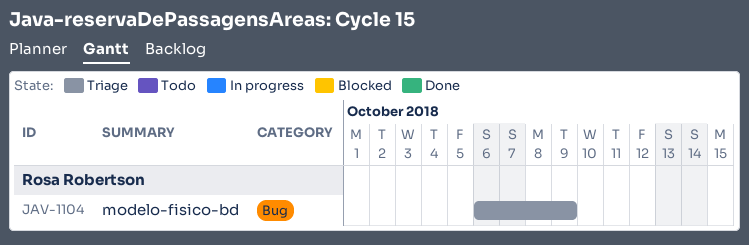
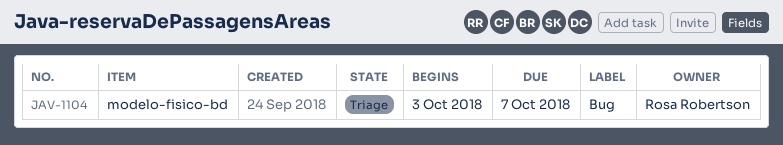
JAV-1104, start: Oct 6 -> Oct 3
JAV-1104, due: Oct 9 -> Oct 7

